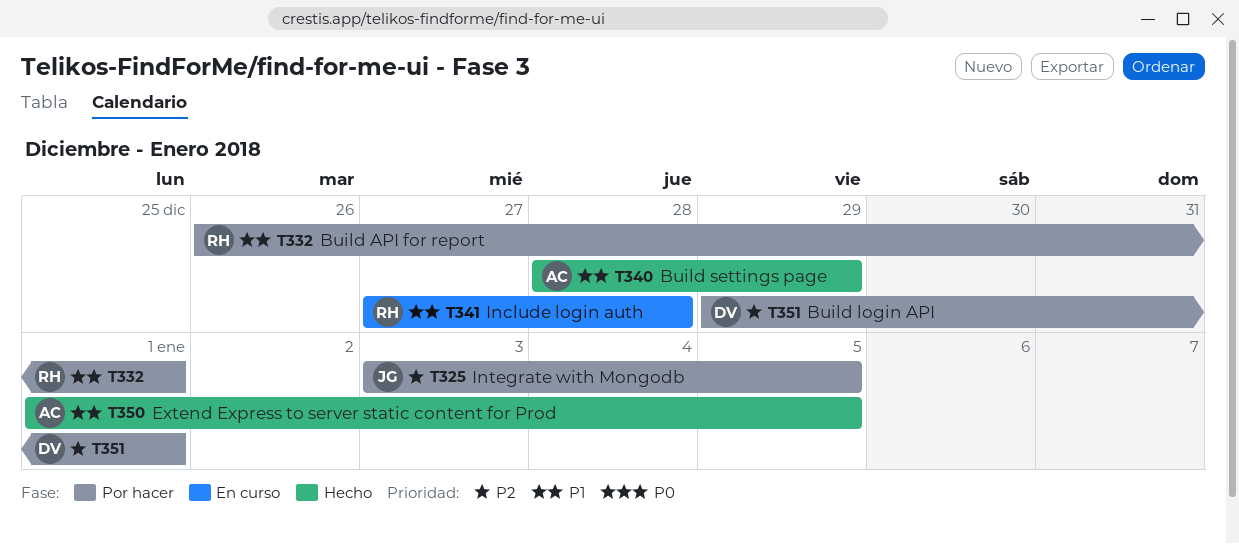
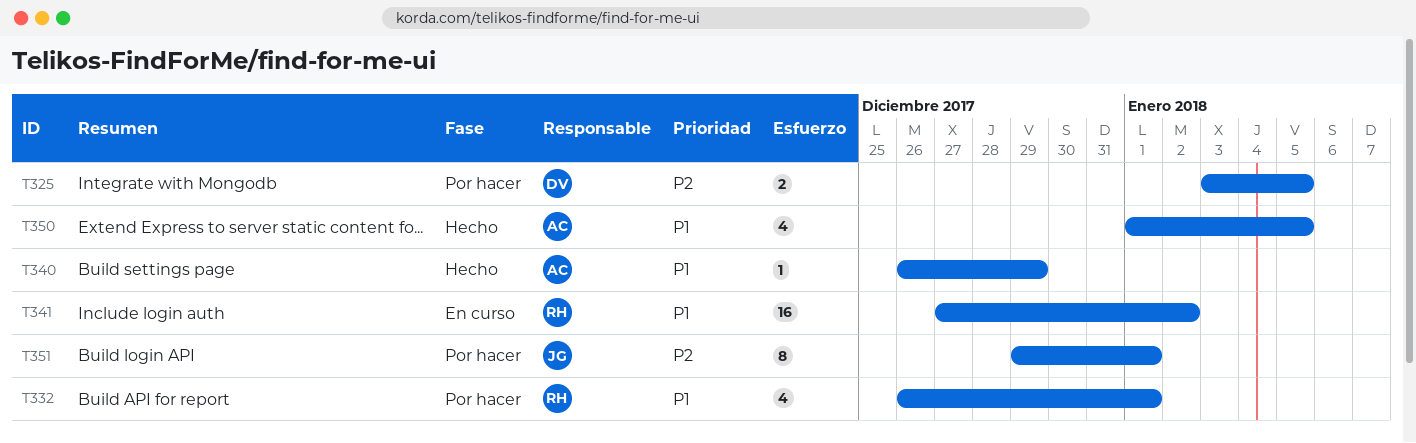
T325, owner: JG -> DV
T340, start: Dec 28 -> Dec 26
T341, due: Dec 28 -> Jan 2
T351, owner: DV -> JG

